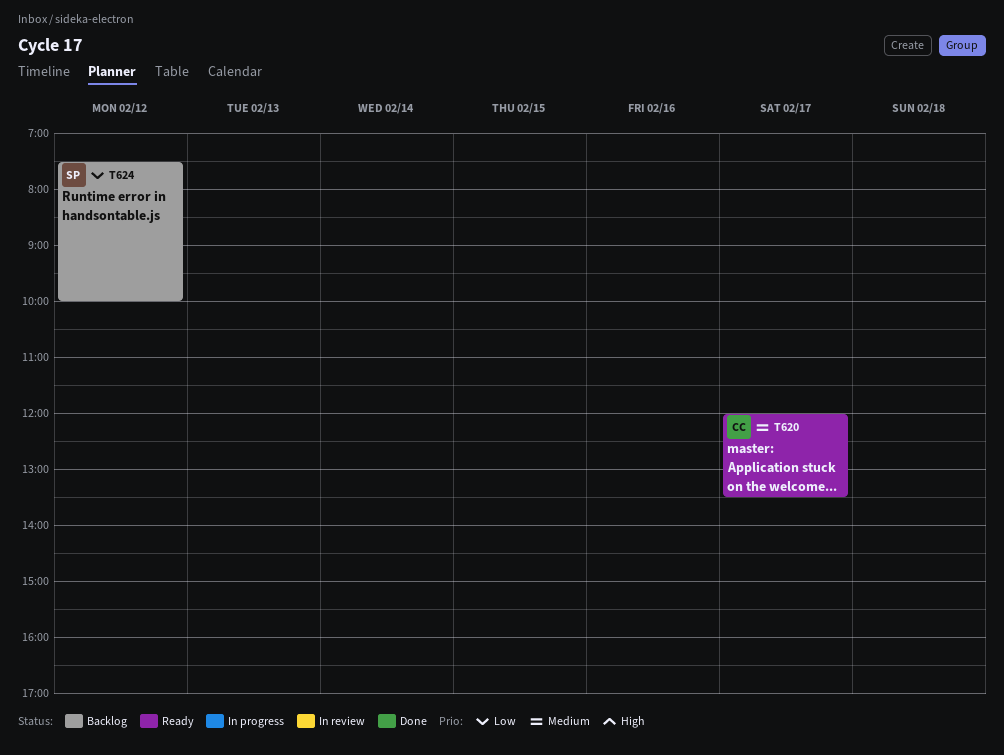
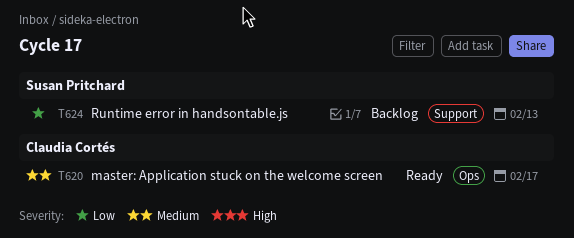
T624, day: Feb 12 -> Feb 13

